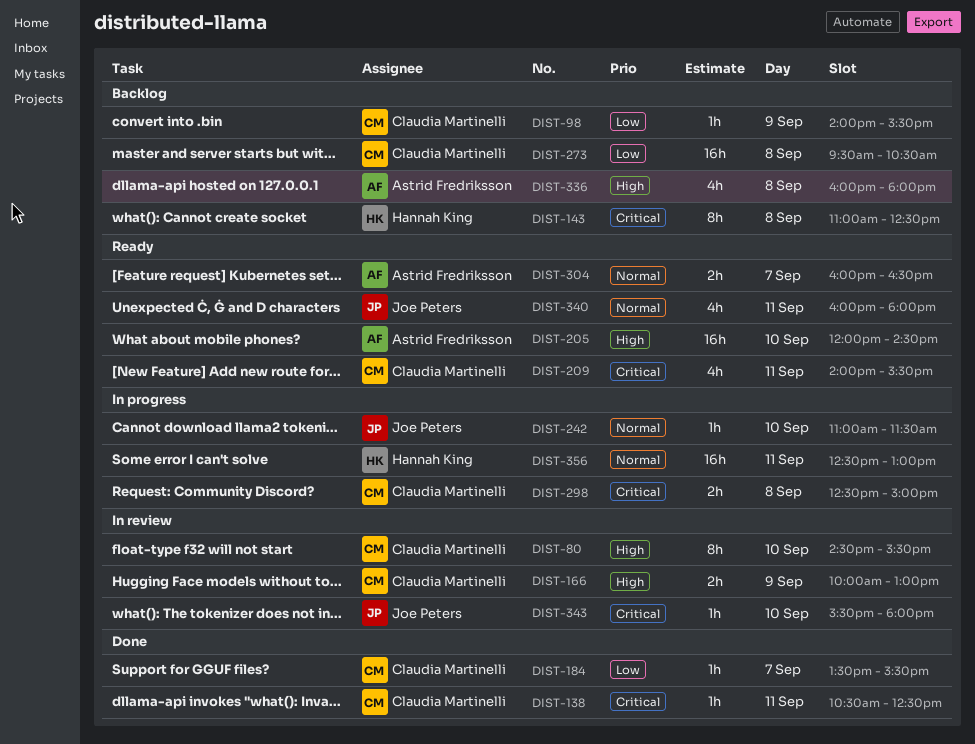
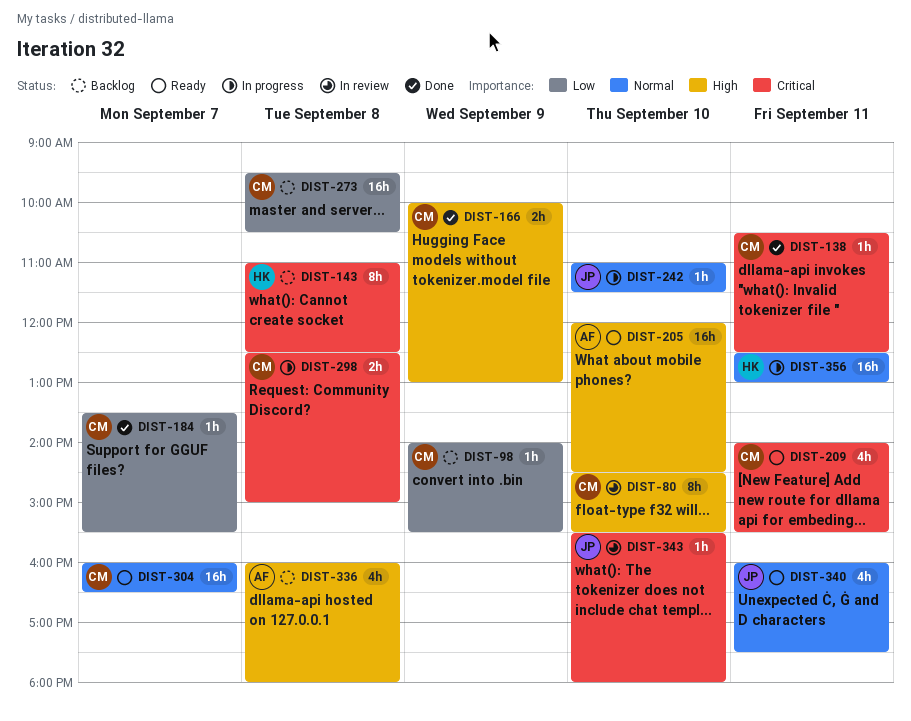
DIST-166, status: In review -> Done
DIST-304, owner: Astrid Fredriksson -> Claudia Martinelli
DIST-304, estimate: 2h -> 16h
DIST-340, ends: 18:00 -> 17:30

